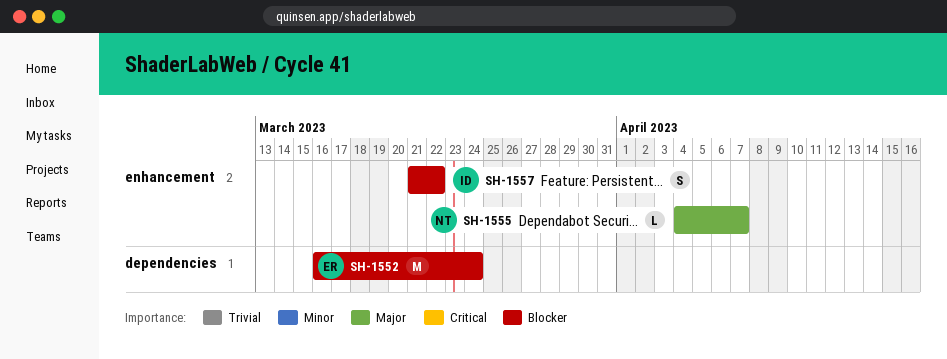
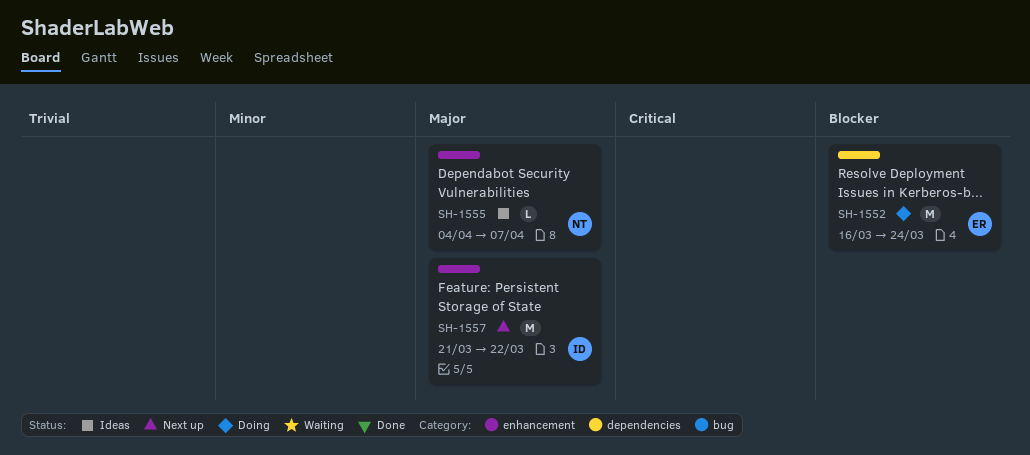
SH-1557, priority: Blocker -> Major
SH-1557, estimate: S -> M

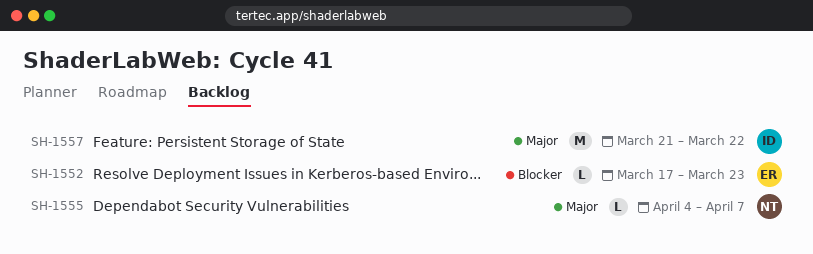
SH-1552, estimate: M -> L
SH-1552, start: Mar 16 -> Mar 17
SH-1552, due: Mar 24 -> Mar 23

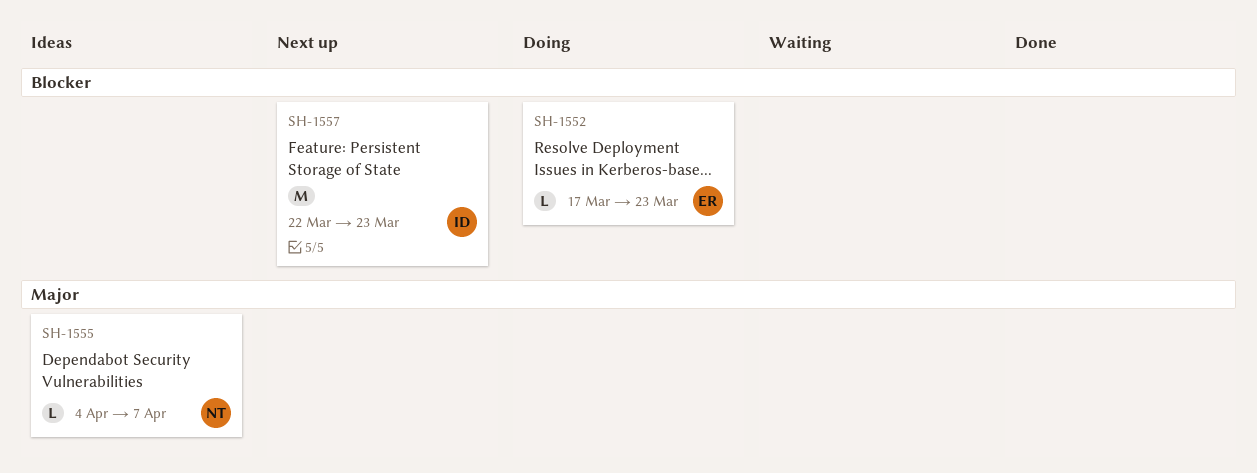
SH-1557, priority: Major -> Blocker
SH-1557, start: Mar 21 -> Mar 22
SH-1557, due: Mar 22 -> Mar 23

